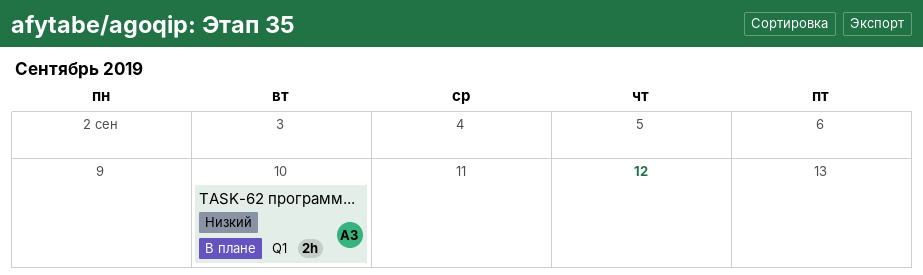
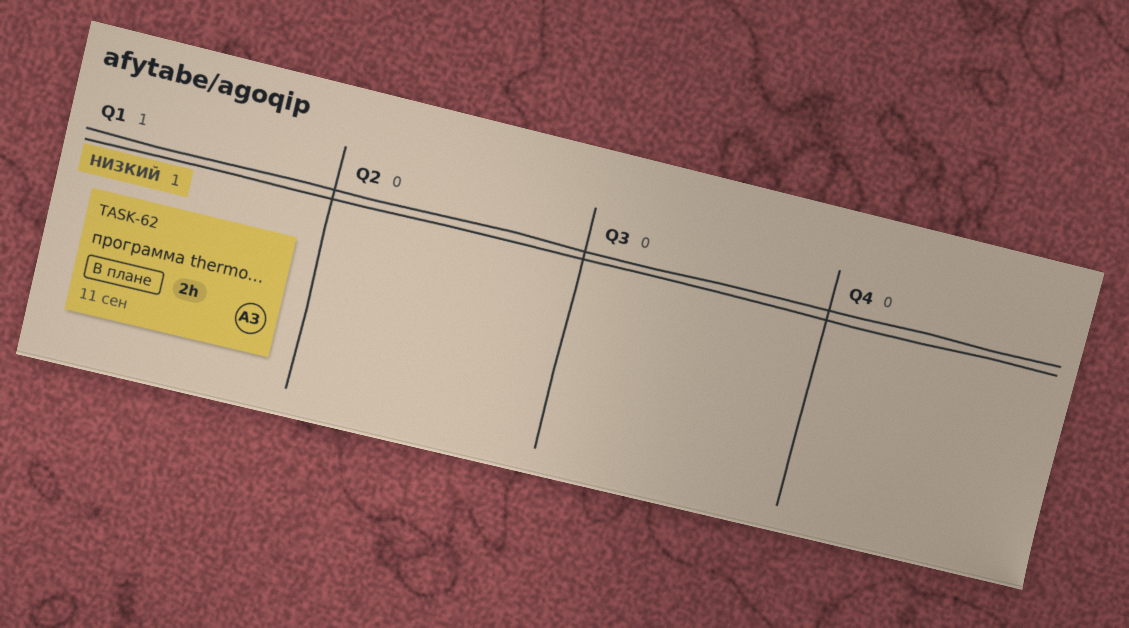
TASK-62, due: Sep 10 -> Sep 11

